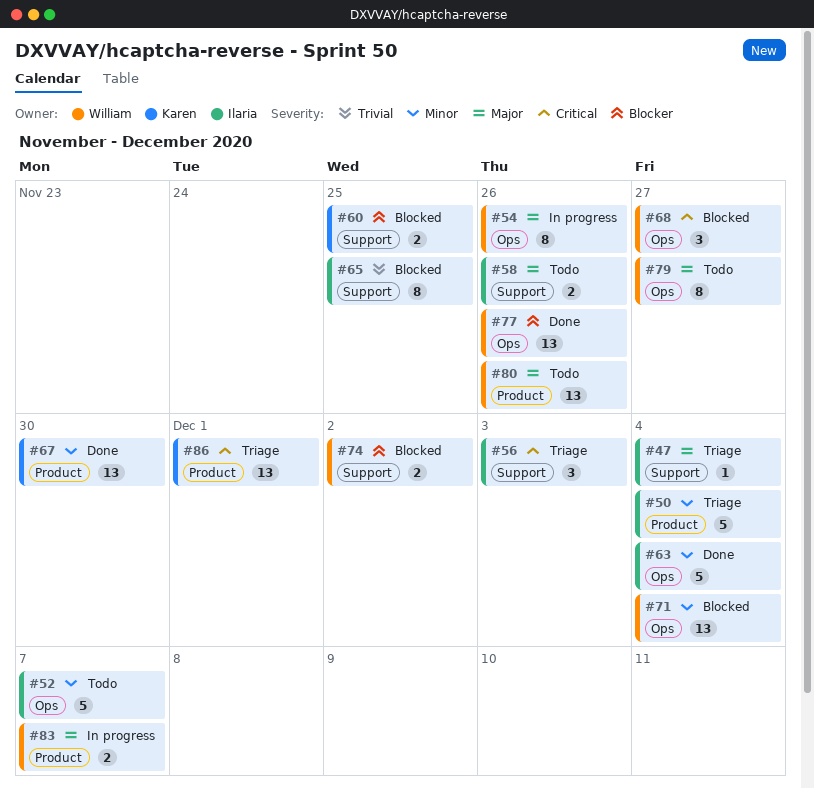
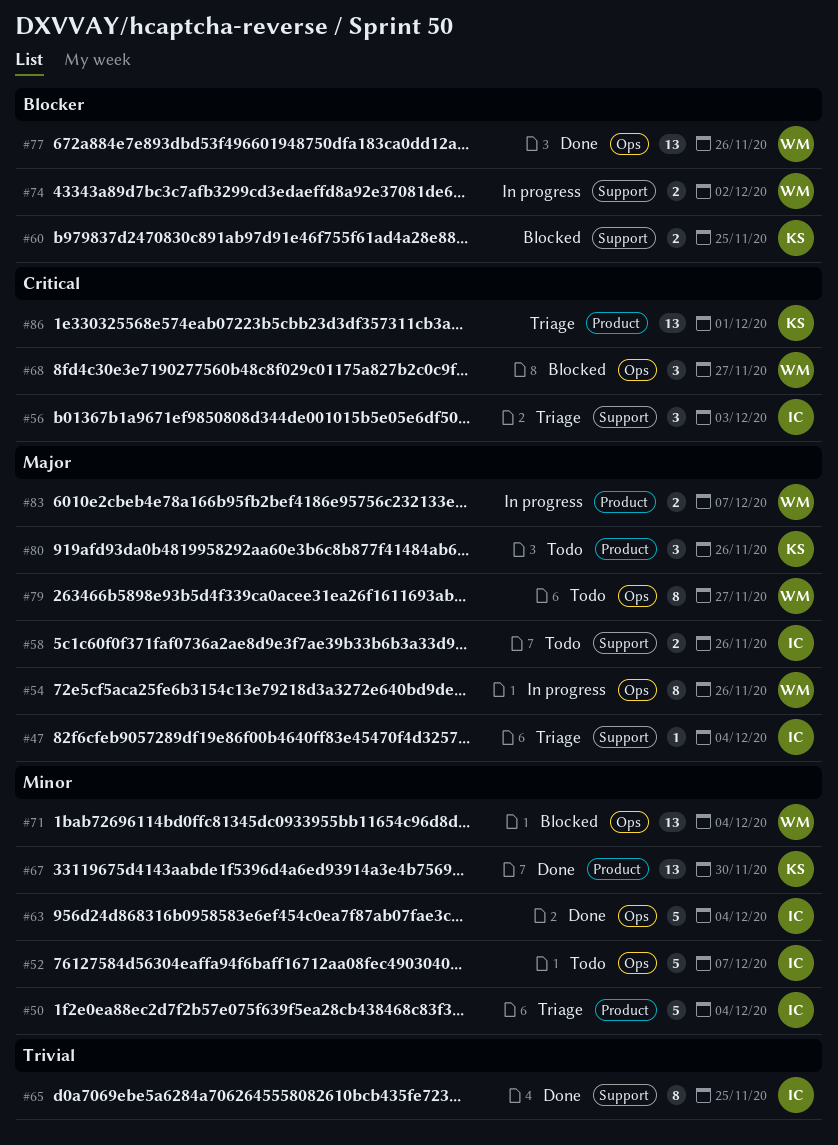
#65, status: Blocked -> Done
#74, status: Blocked -> In progress
#80, owner: William -> Karen
#80, estimate: 13 -> 3

